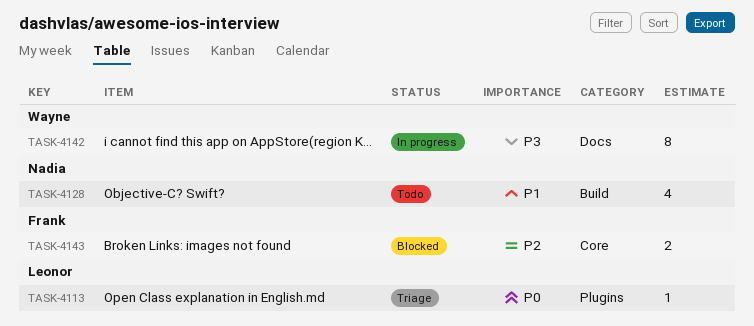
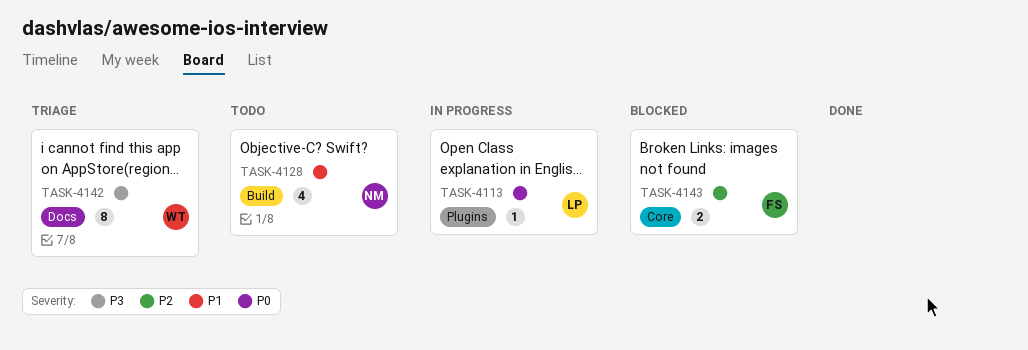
TASK-4113, status: Triage -> In progress
TASK-4142, status: In progress -> Triage

